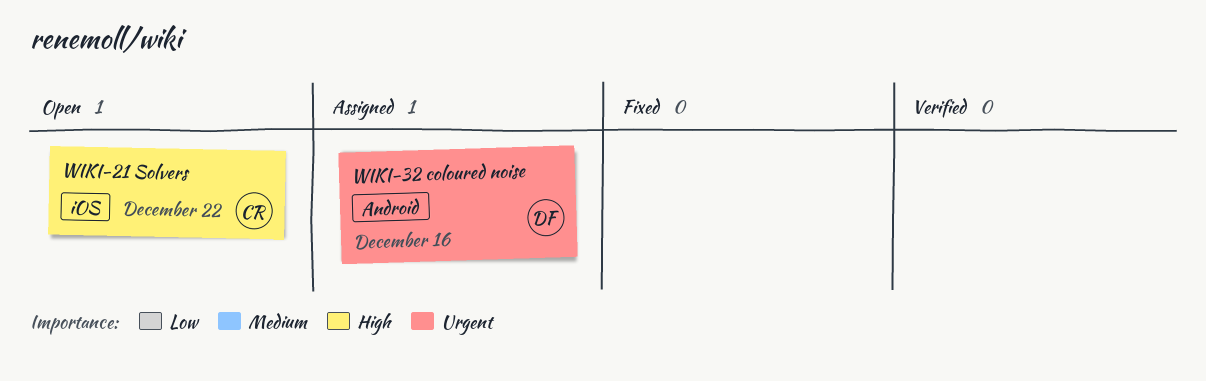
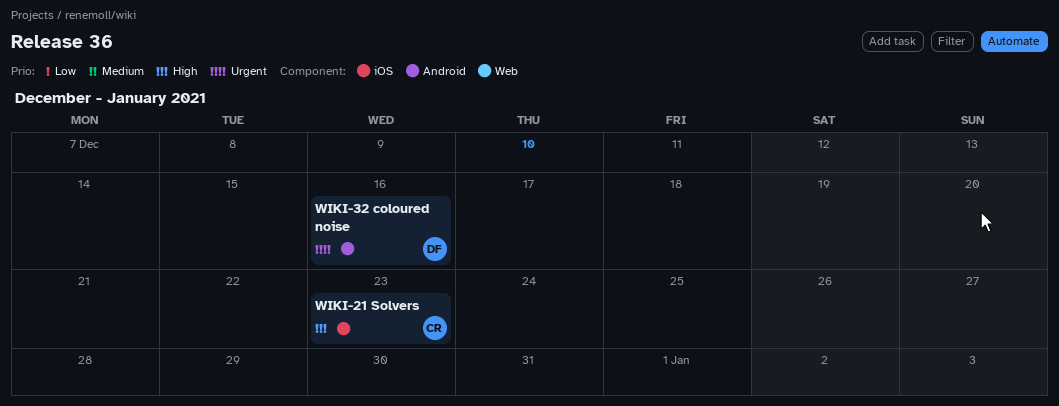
WIKI-21, due: Dec 22 -> Dec 23

